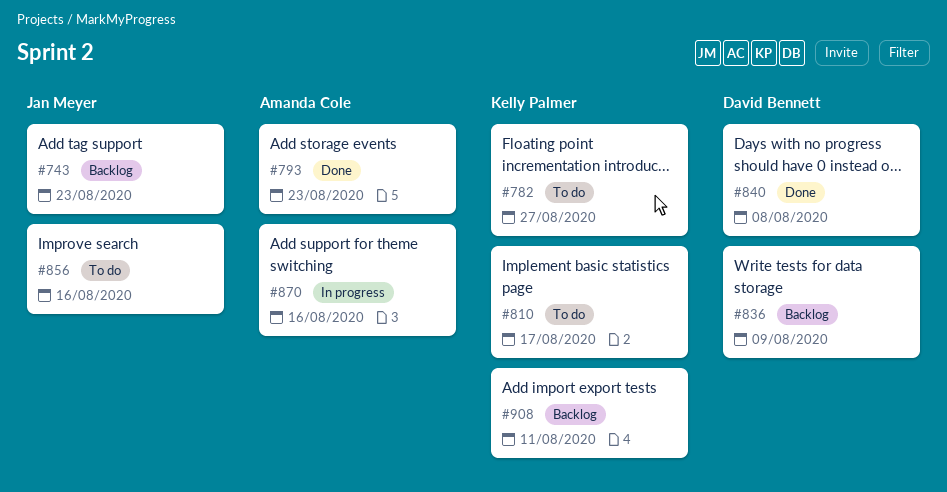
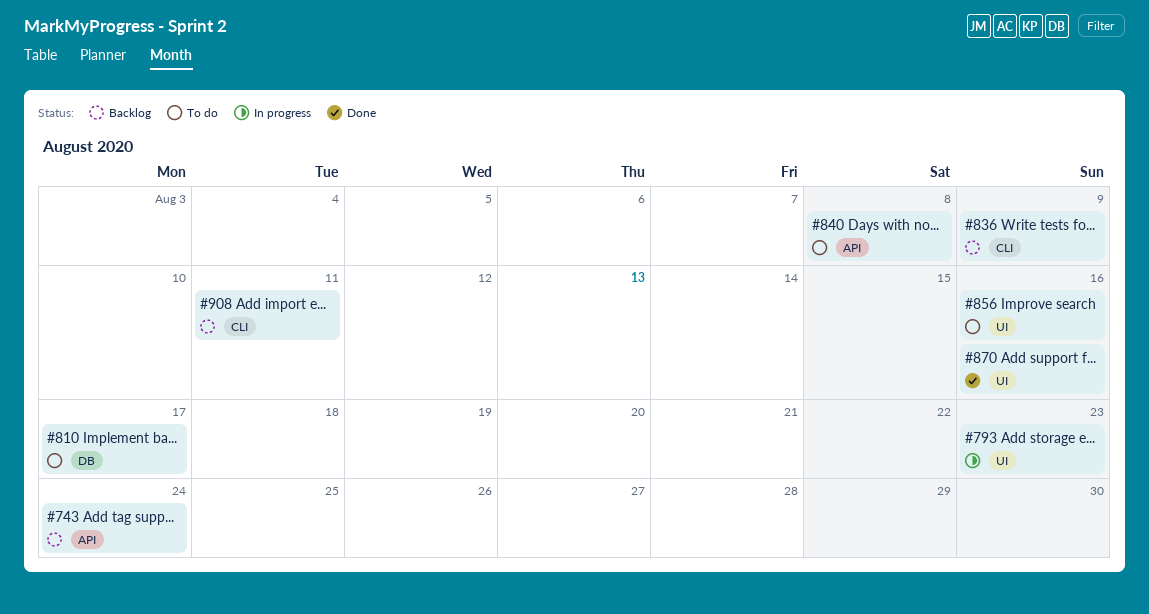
#743, due: Aug 23 -> Aug 24
#782: present -> none
#793, status: Done -> In progress
#840, status: Done -> To do
#870, status: In progress -> Done

